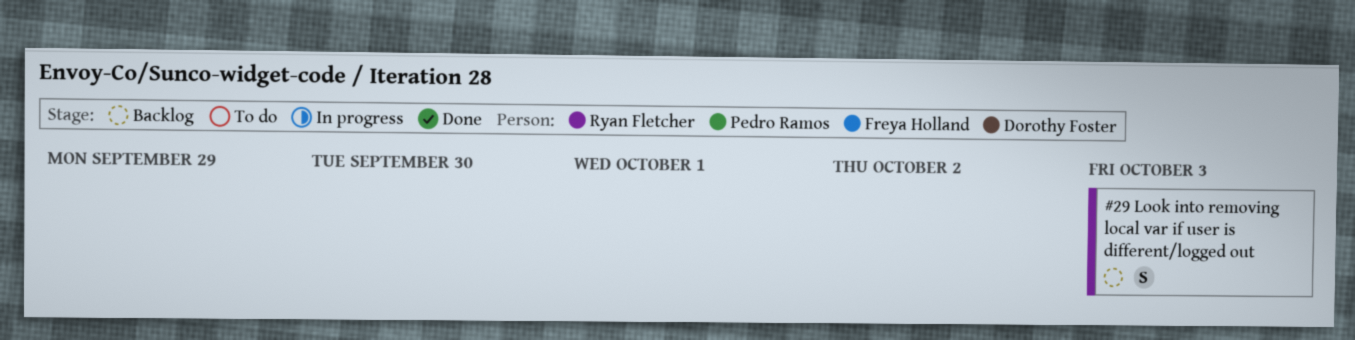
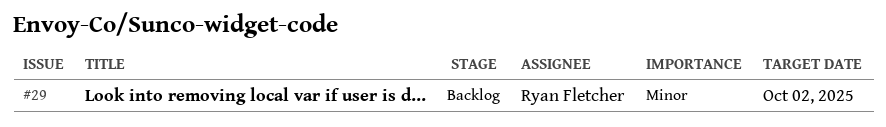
#29, due: Oct 3 -> Oct 2

